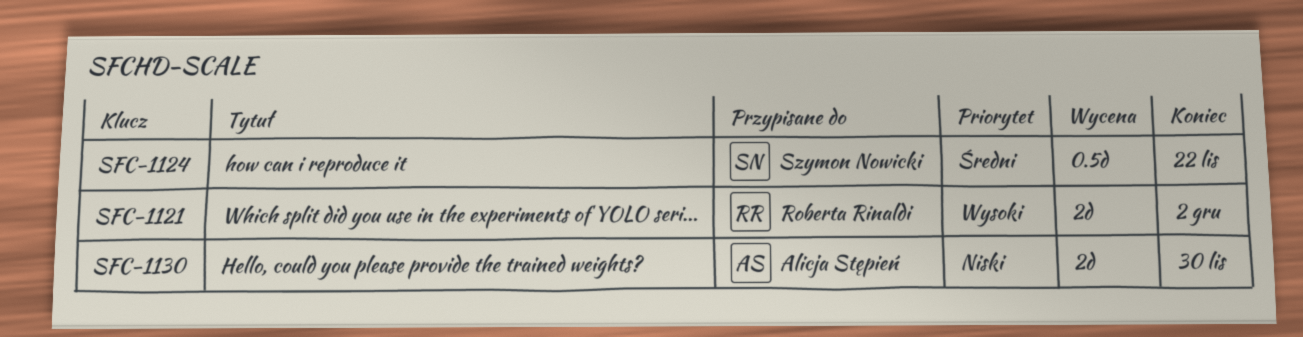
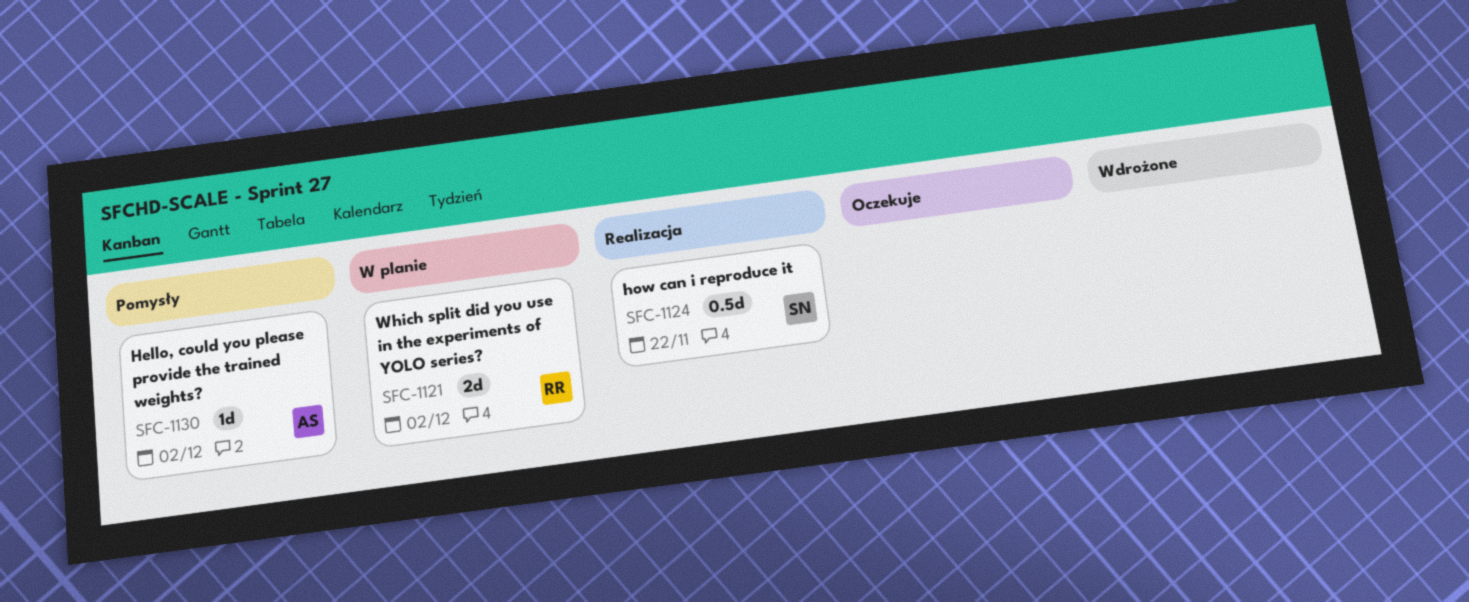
SFC-1130, estimate: 2d -> 1d
SFC-1130, due: Nov 30 -> Dec 2

